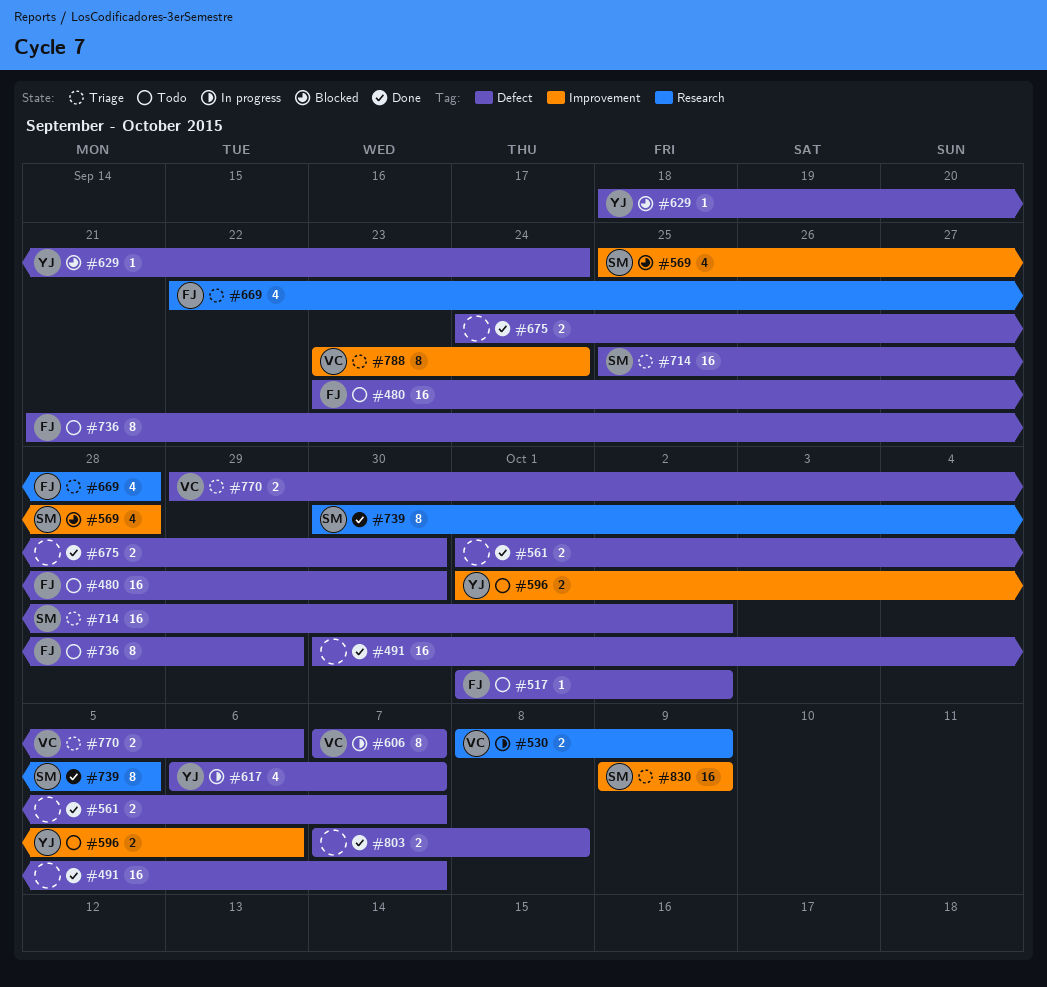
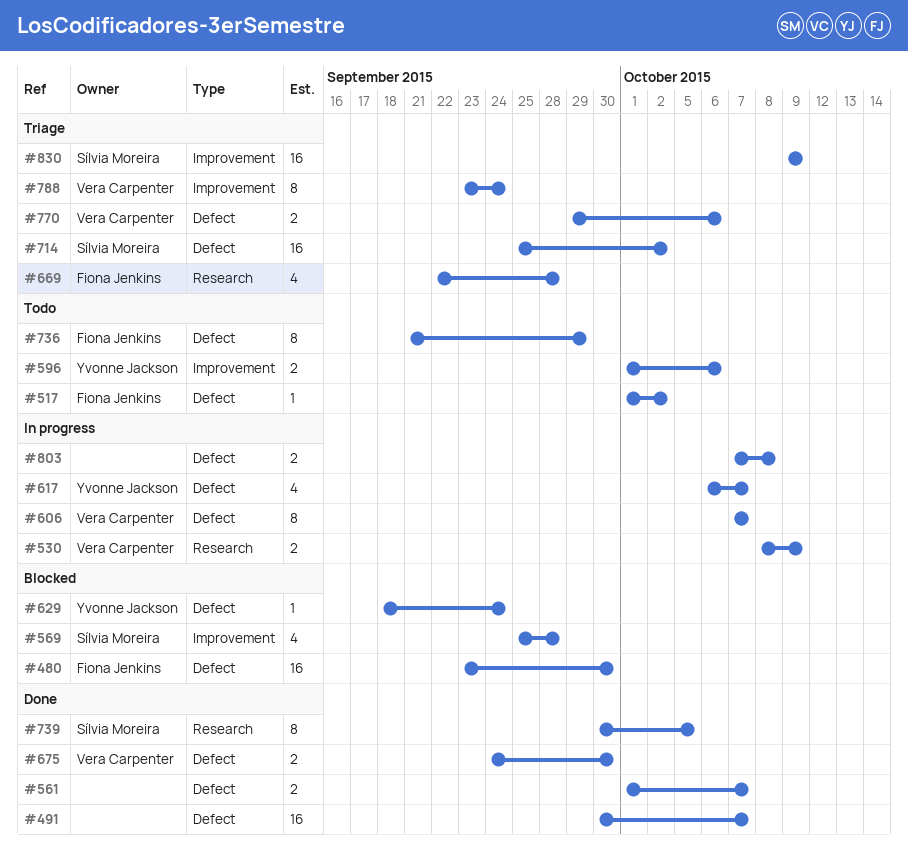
#480, status: Todo -> Blocked
#675, owner: none -> Vera Carpenter
#803, status: Done -> In progress

